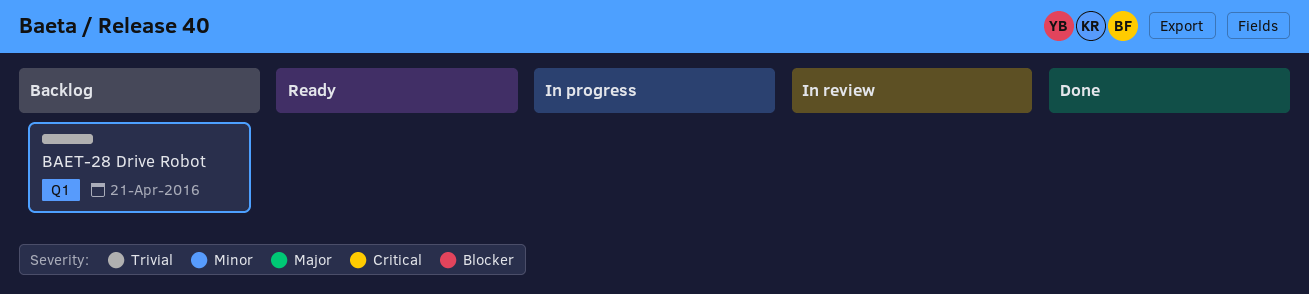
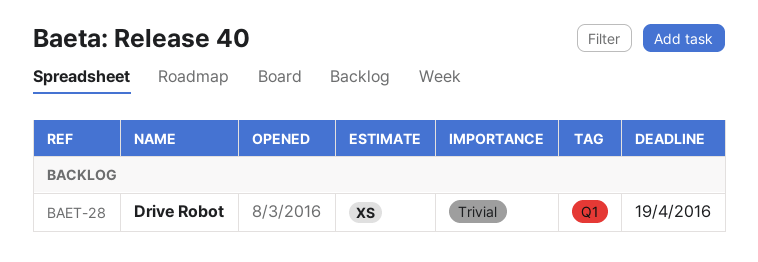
BAET-28, due: Apr 21 -> Apr 19

